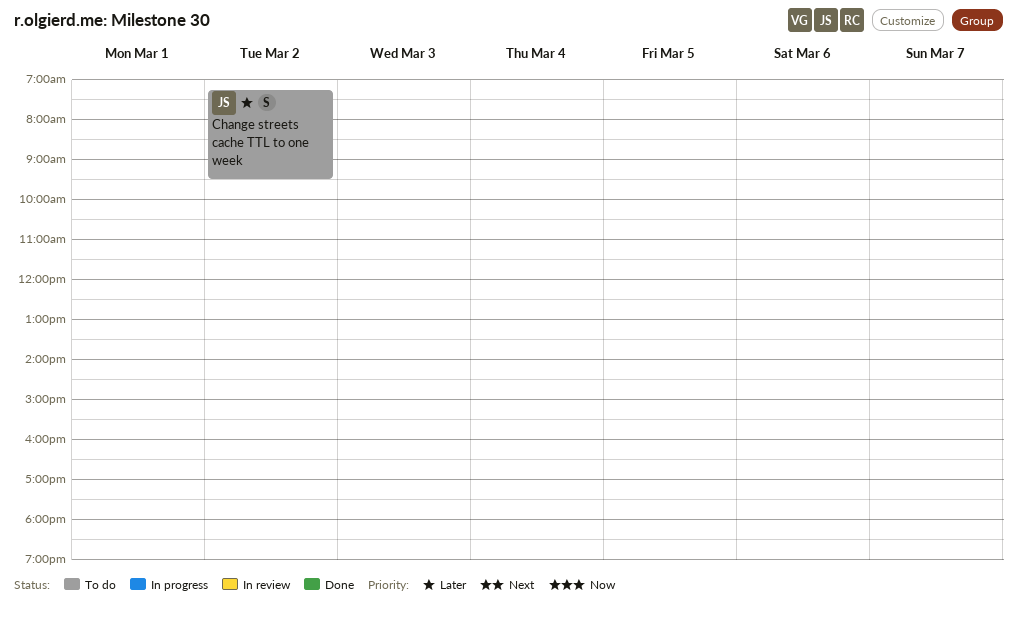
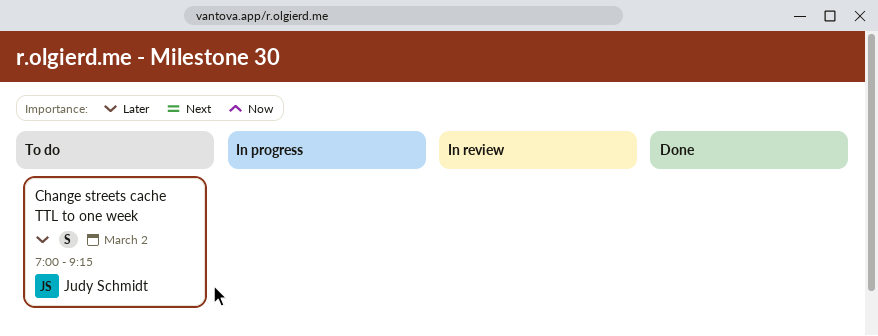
Change streets cache TTL to one week, begins: 07:15 -> 07:00
Change streets cache TTL to one week, ends: 09:30 -> 09:15

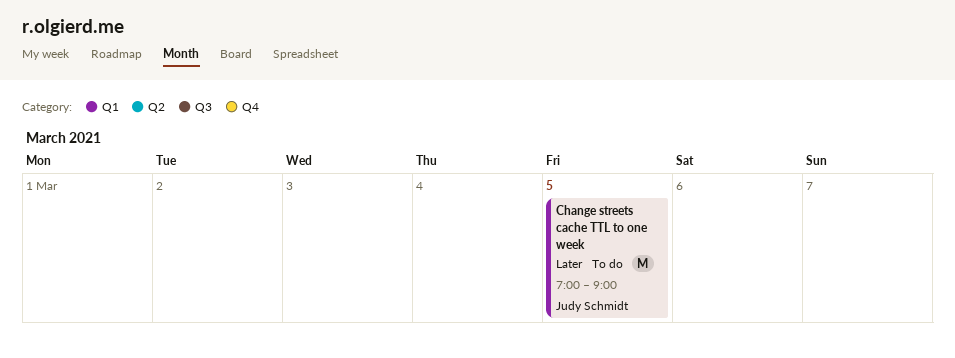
Change streets cache TTL to one week, estimate: S -> M
Change streets cache TTL to one week, day: Mar 2 -> Mar 5
Change streets cache TTL to one week, ends: 09:15 -> 09:00

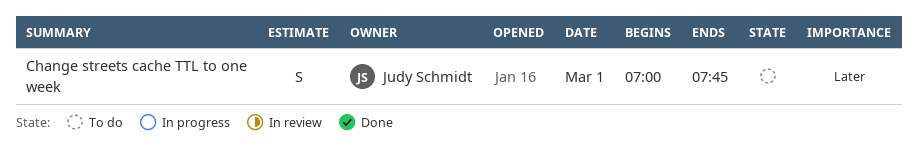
Change streets cache TTL to one week, estimate: M -> S
Change streets cache TTL to one week, day: Mar 5 -> Mar 1
Change streets cache TTL to one week, ends: 09:00 -> 07:45

